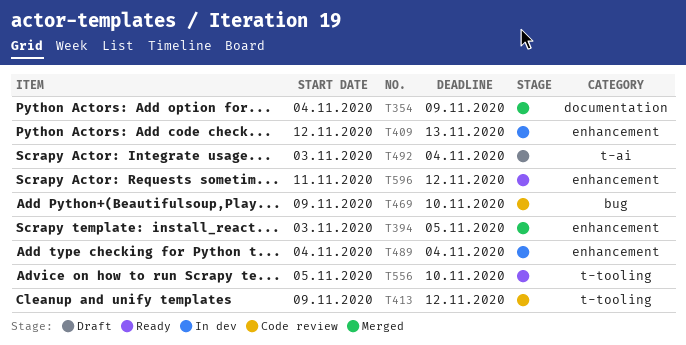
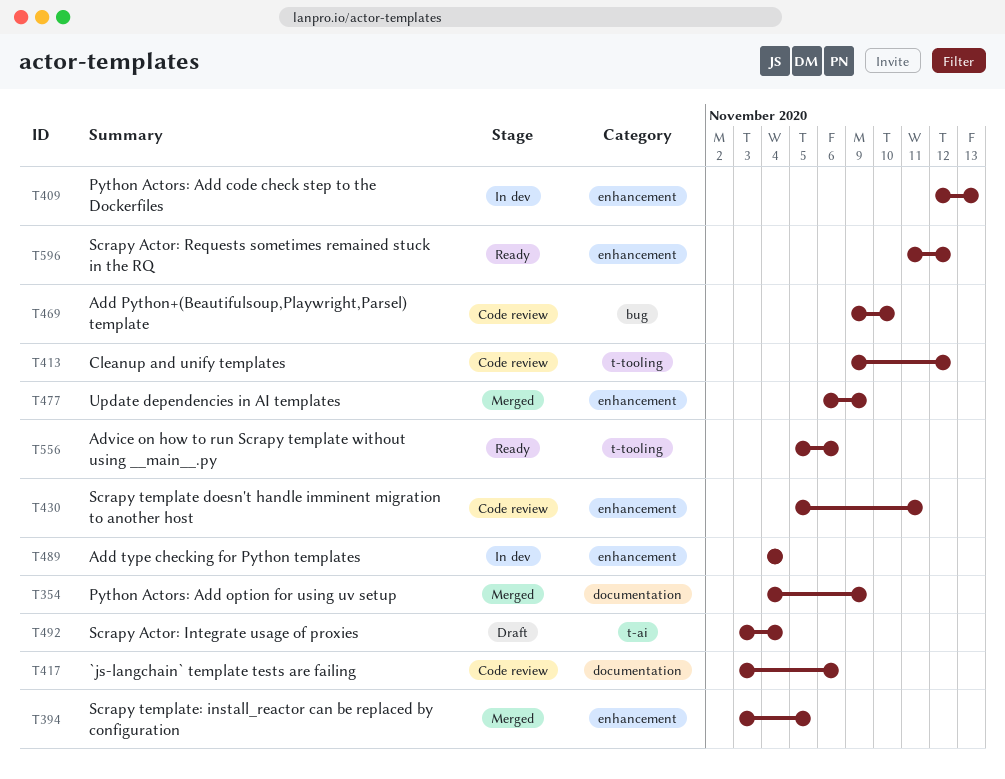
T417: none -> present
T430: none -> present
T477: none -> present
T556, due: Nov 10 -> Nov 6

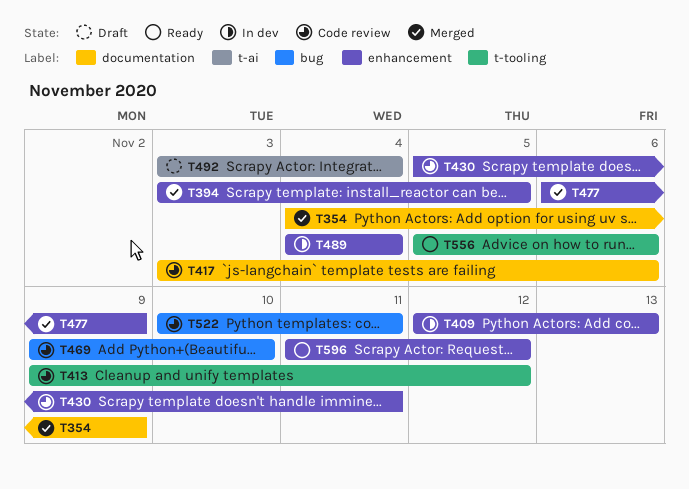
T522: none -> present

